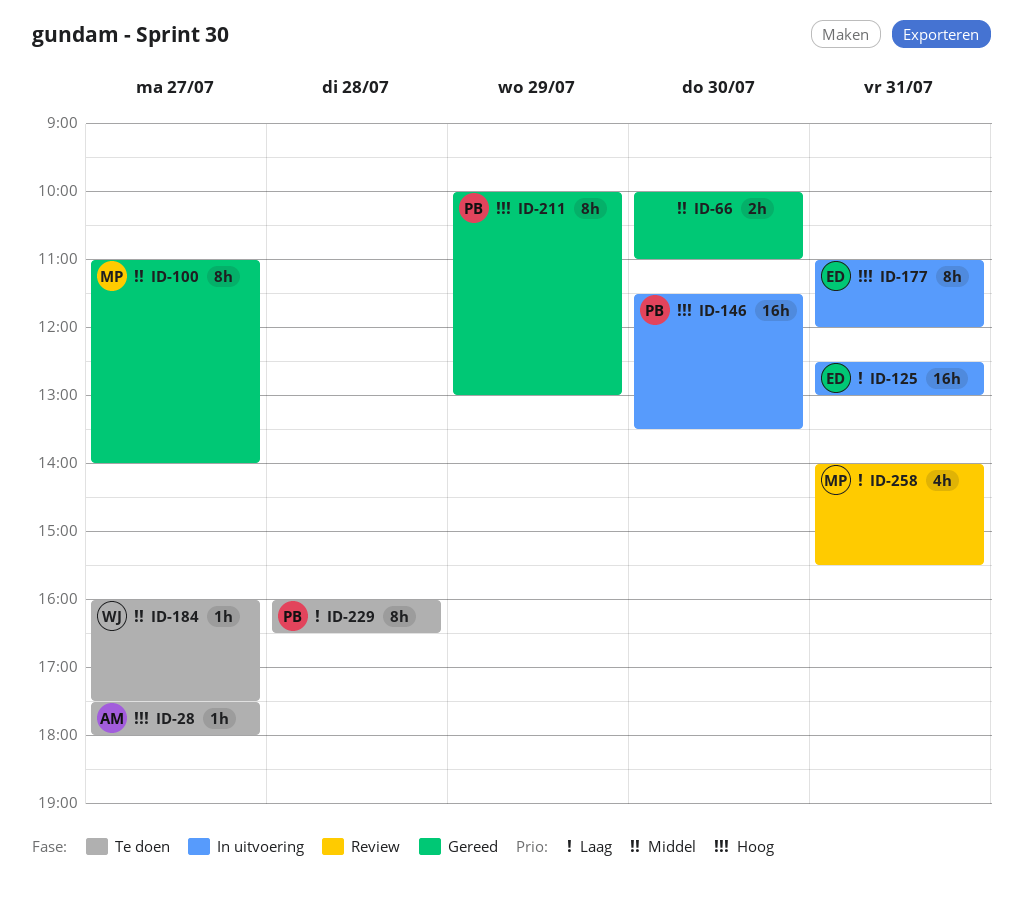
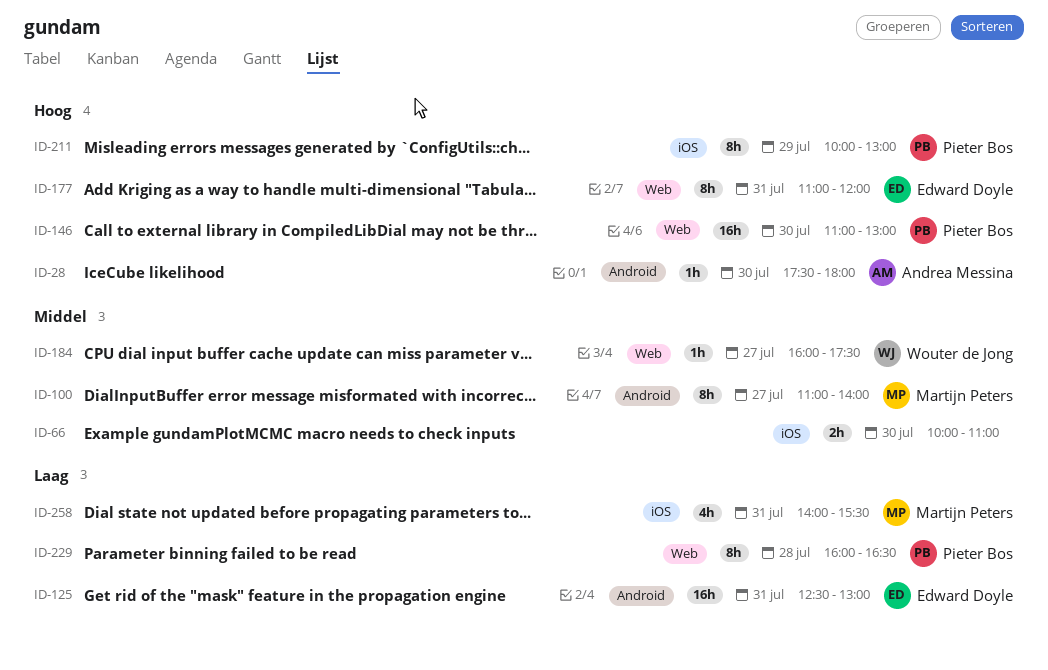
ID-28, day: Jul 27 -> Jul 30
ID-146, begins: 11:30 -> 11:00
ID-146, ends: 13:30 -> 13:00

